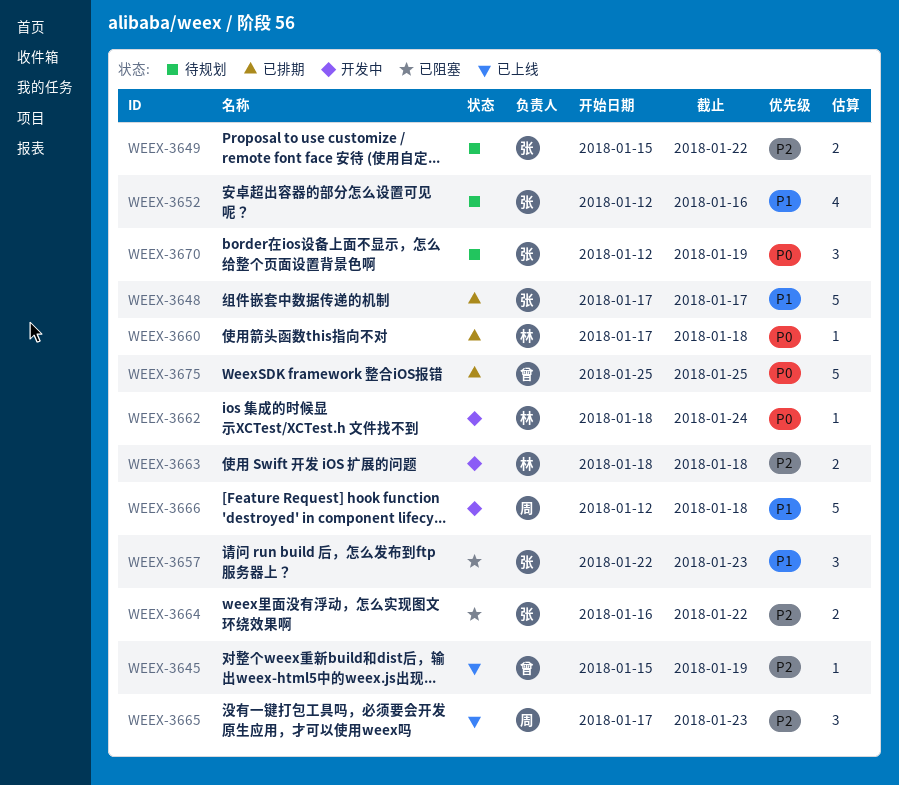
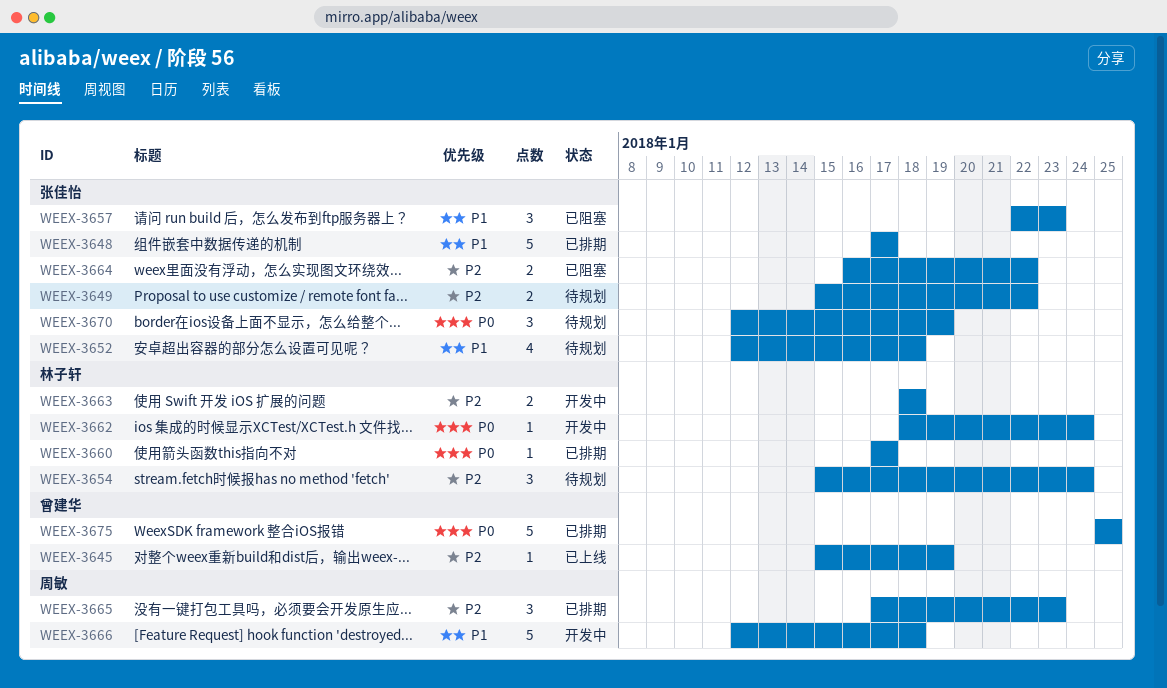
WEEX-3652, due: Jan 16 -> Jan 18
WEEX-3654: none -> present
WEEX-3660, due: Jan 18 -> Jan 17
WEEX-3665, status: 已上线 -> 已排期

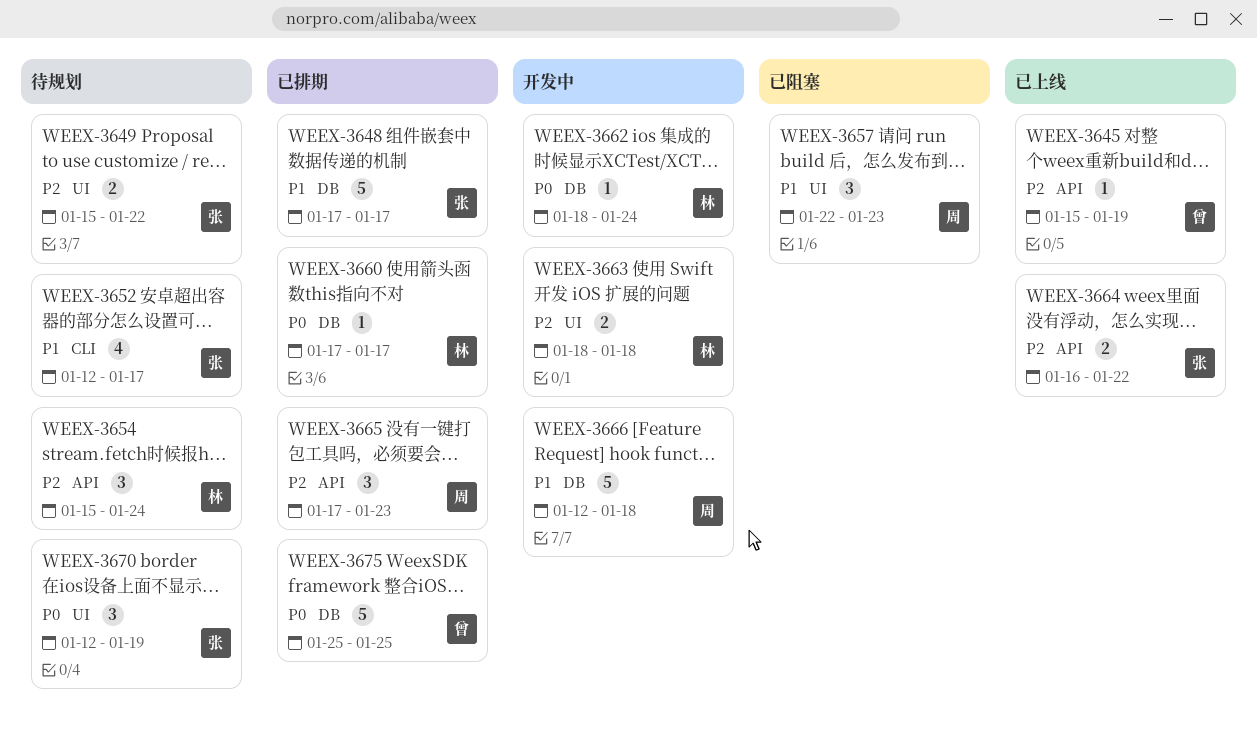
WEEX-3652, due: Jan 18 -> Jan 17
WEEX-3657, owner: 张佳怡 -> 周敏
WEEX-3664, status: 已阻塞 -> 已上线

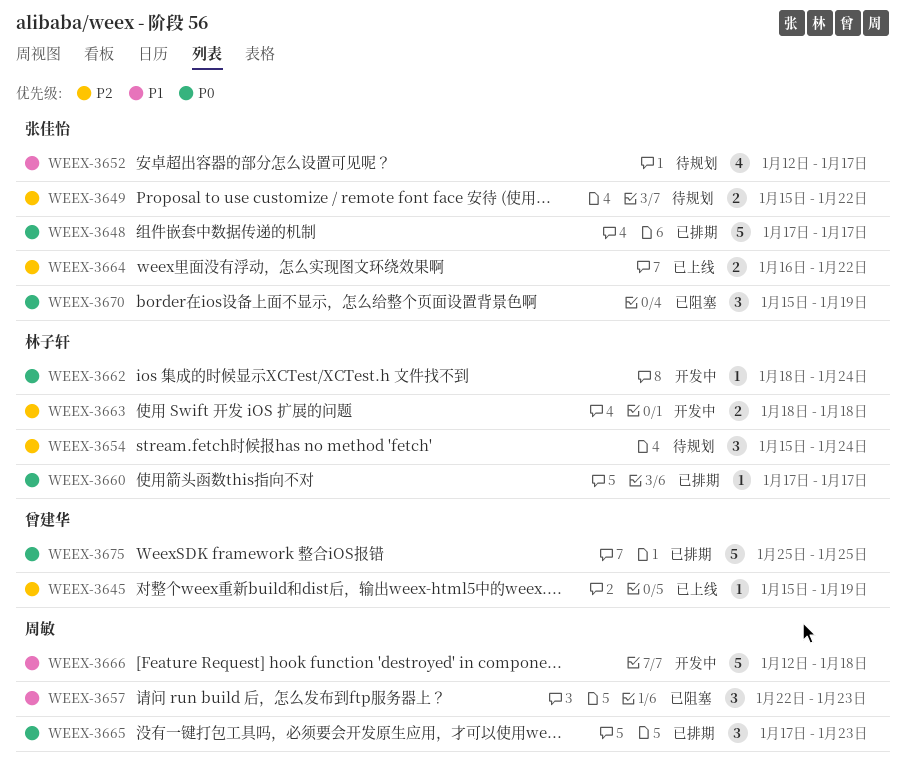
WEEX-3648, priority: P1 -> P0
WEEX-3665, priority: P2 -> P0
WEEX-3670, status: 待规划 -> 已阻塞
WEEX-3670, start: Jan 12 -> Jan 15

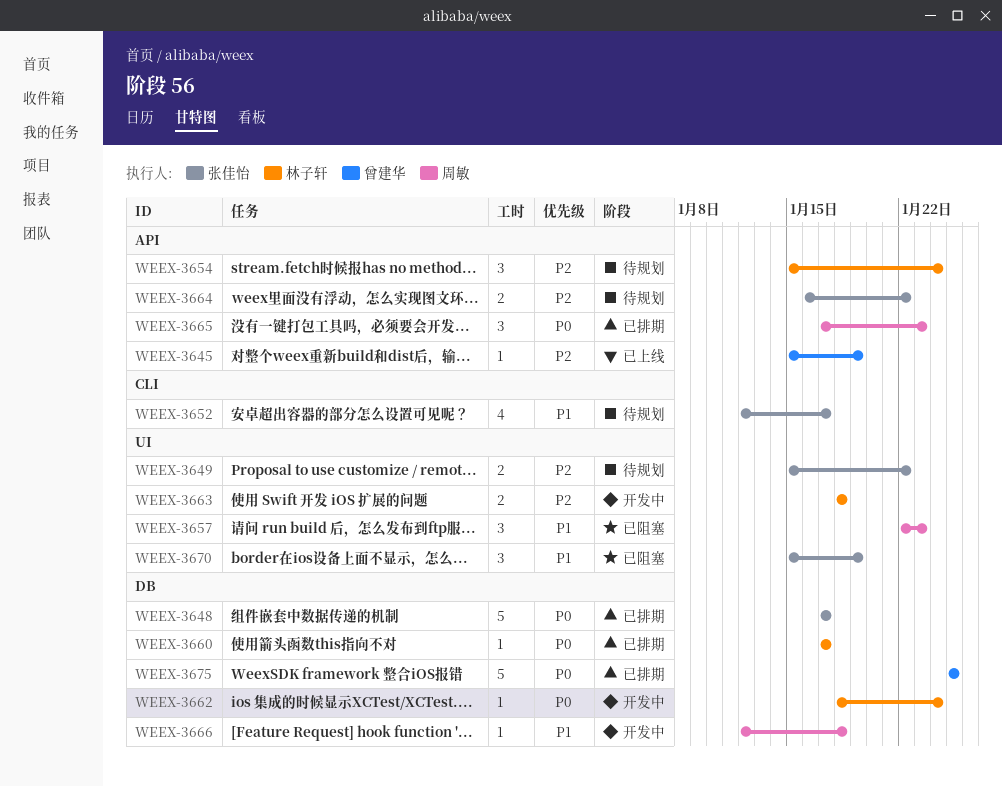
WEEX-3664, status: 已上线 -> 待规划
WEEX-3666, estimate: 5 -> 1
WEEX-3670, priority: P0 -> P1

